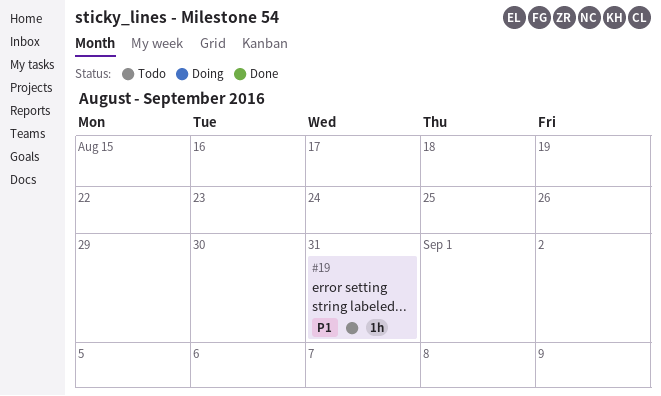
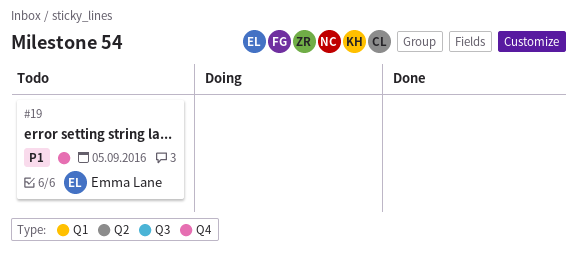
#19, due: Aug 31 -> Sep 5

